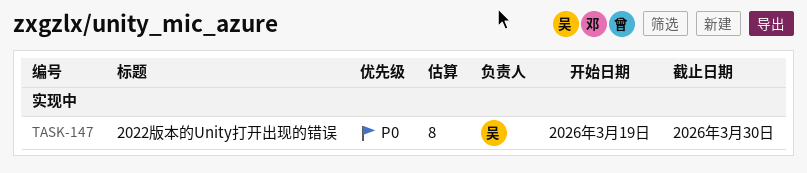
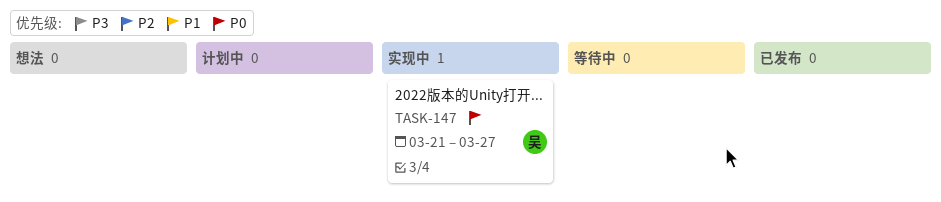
TASK-147, start: Mar 19 -> Mar 21
TASK-147, due: Mar 30 -> Mar 27

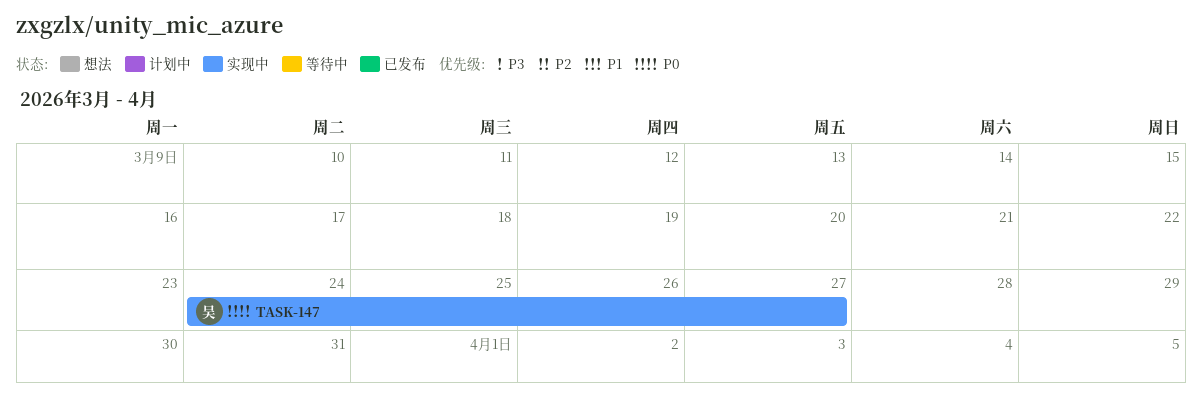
TASK-147, start: Mar 21 -> Mar 24

